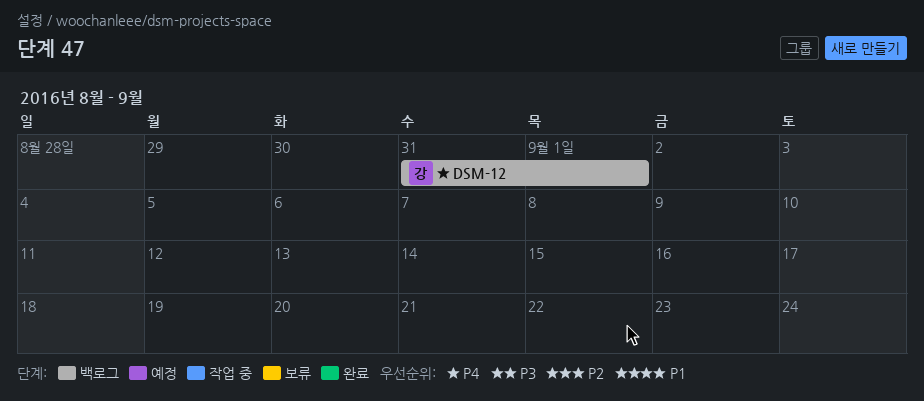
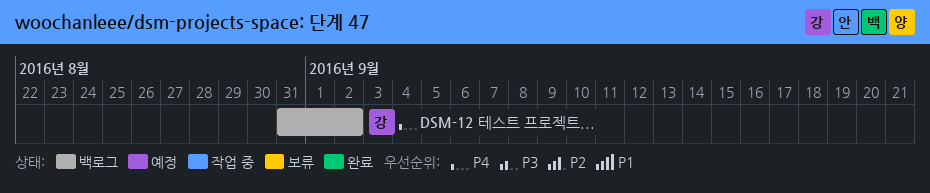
DSM-12, due: Sep 1 -> Sep 2

